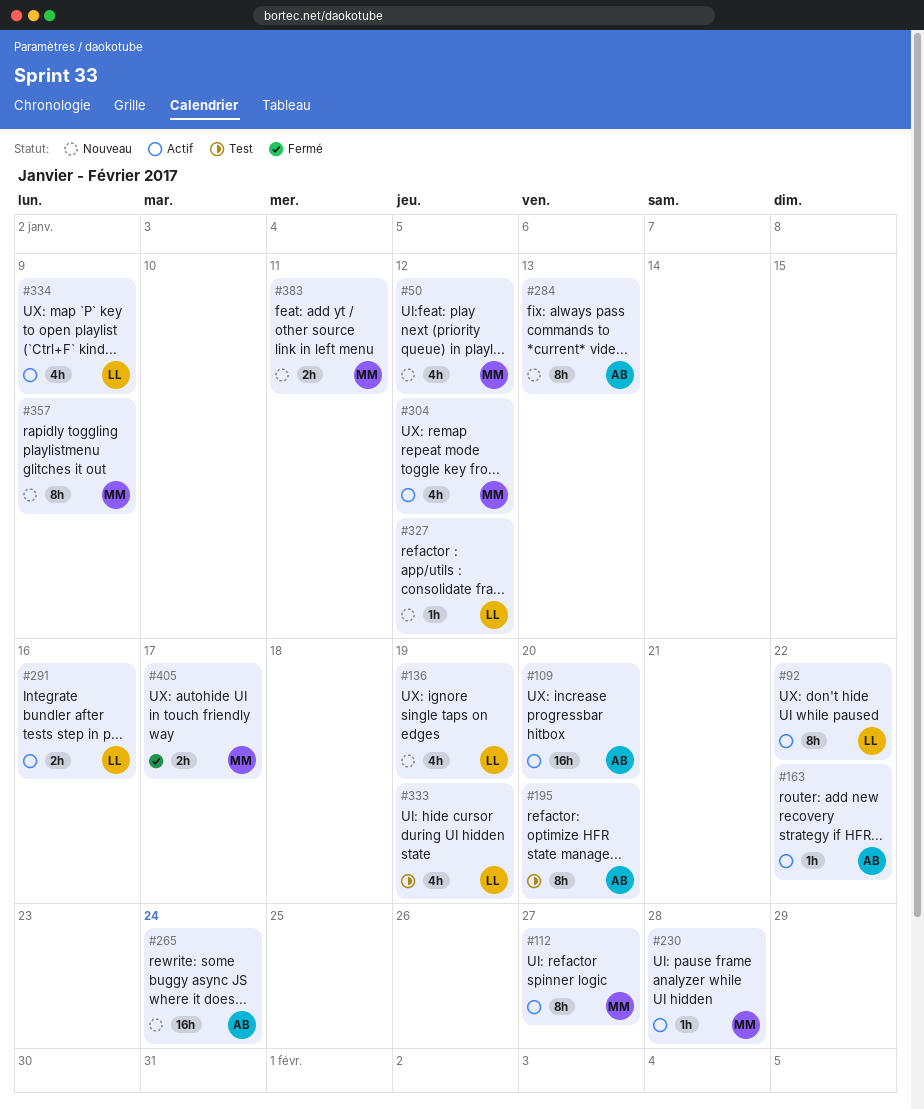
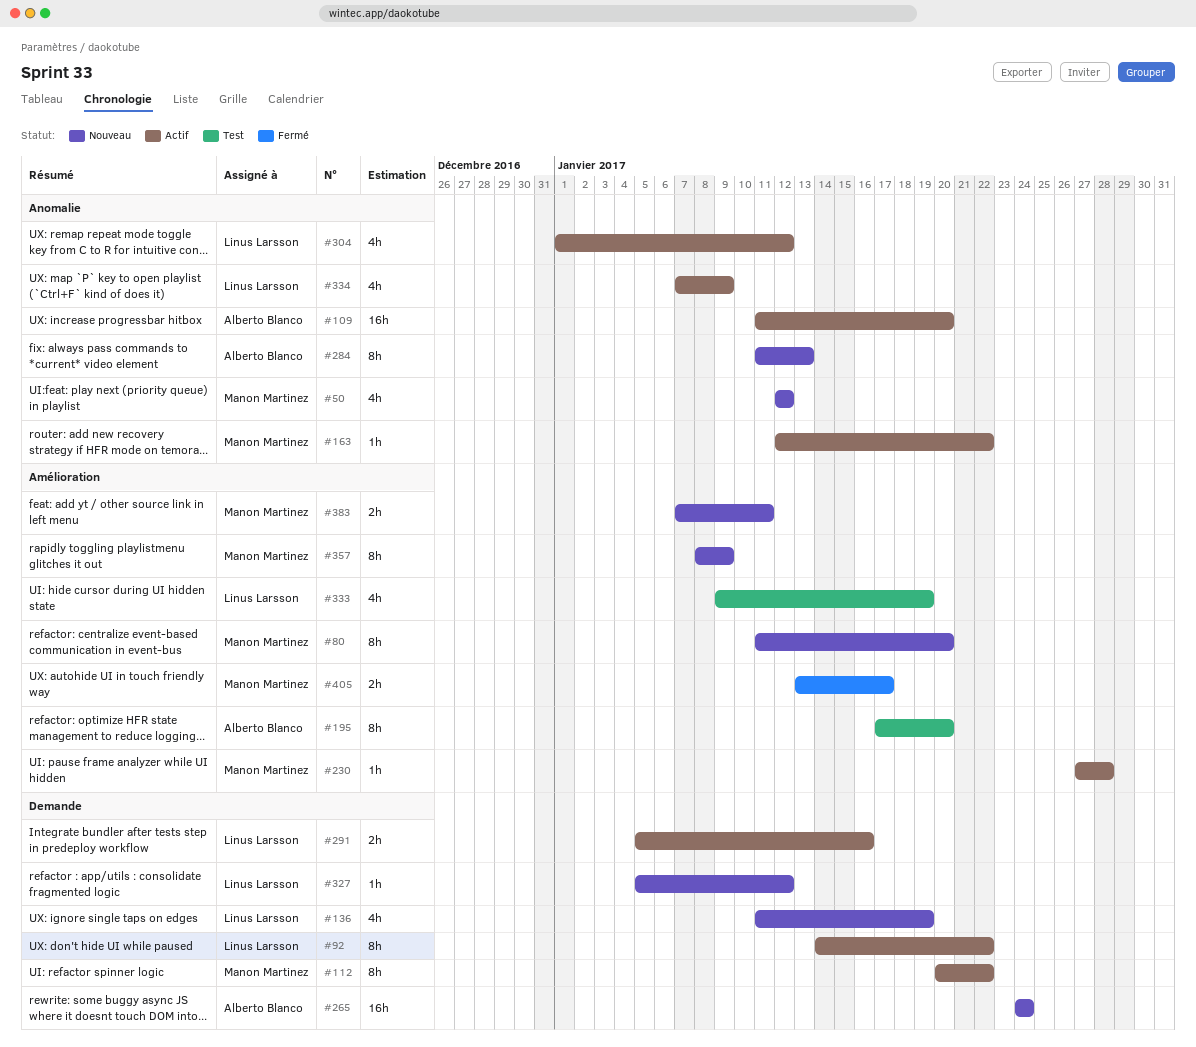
#80: none -> present
#112, due: Jan 27 -> Jan 22
#163, owner: Alberto Blanco -> Manon Martinez
#304, owner: Manon Martinez -> Linus Larsson

